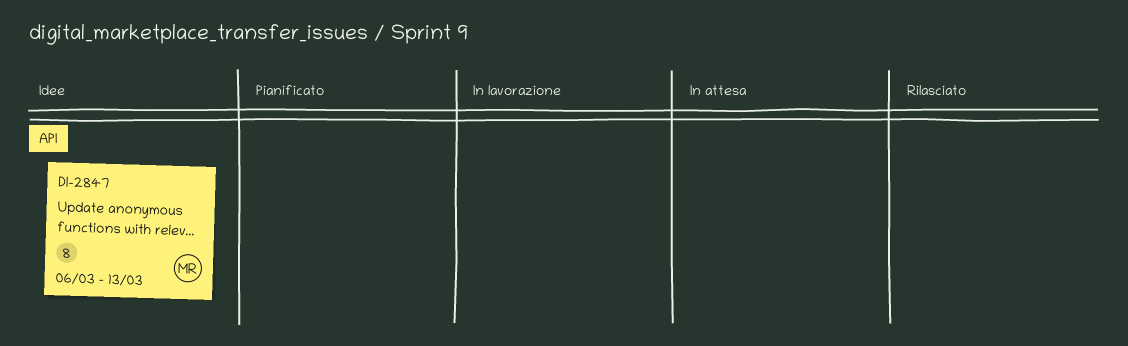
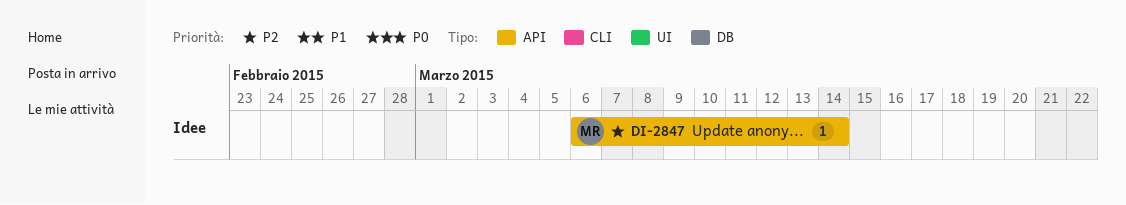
DI-2847, estimate: 8 -> 1
DI-2847, due: Mar 13 -> Mar 14

